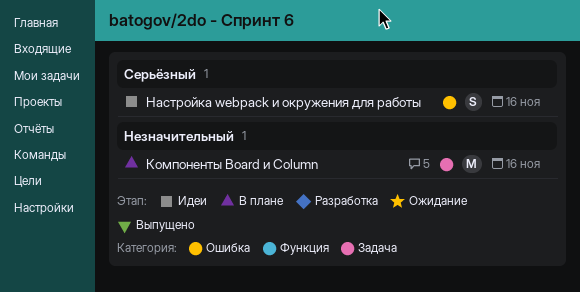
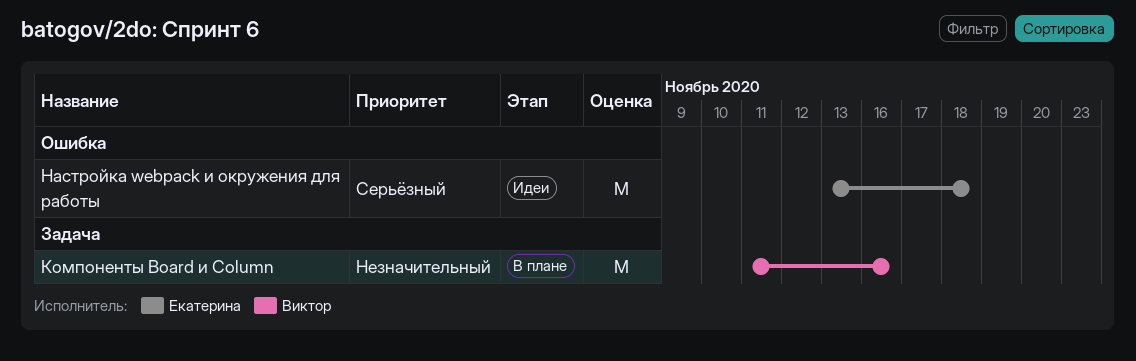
Настройка webpack и окружения для работы, estimate: S -> M
Настройка webpack и окружения для работы, due: Nov 16 -> Nov 18

